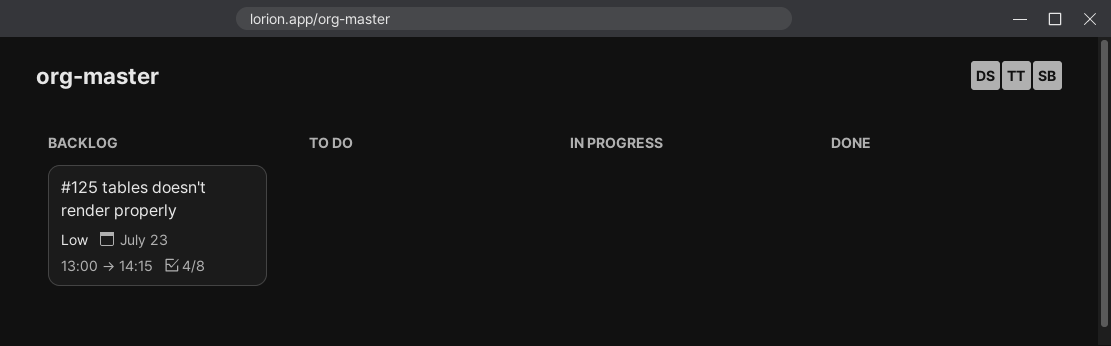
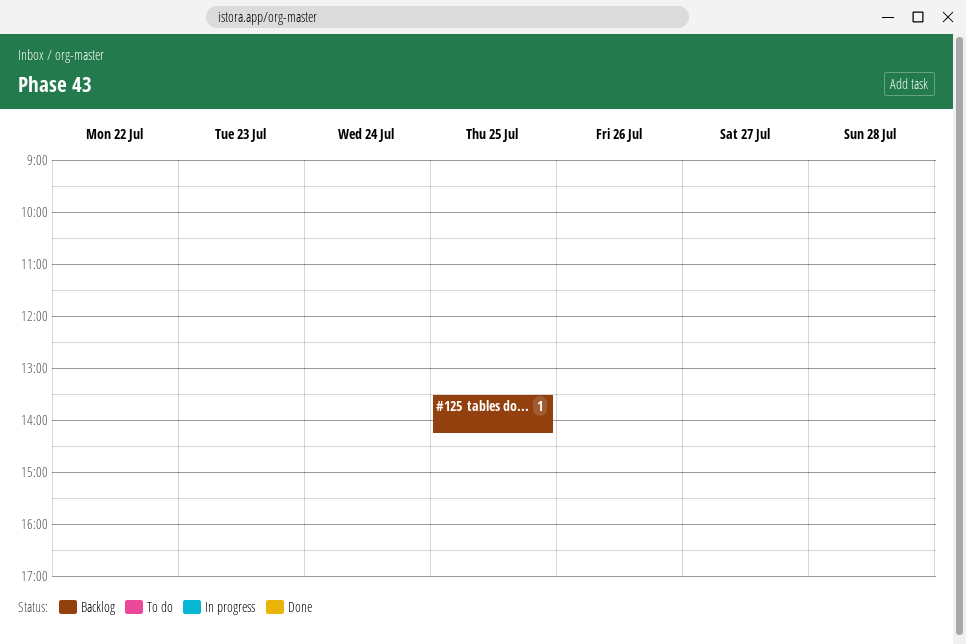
#125, day: Jul 23 -> Jul 25
#125, begins: 13:00 -> 13:30

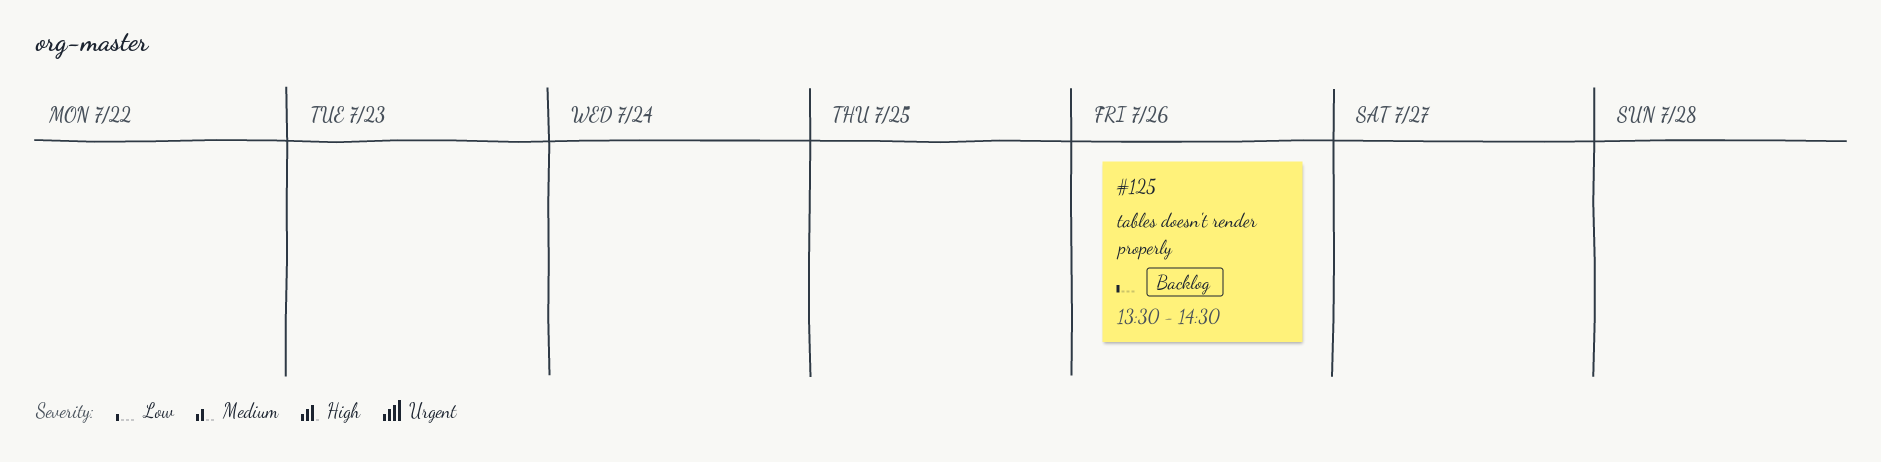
#125, day: Jul 25 -> Jul 26
#125, ends: 14:15 -> 14:30

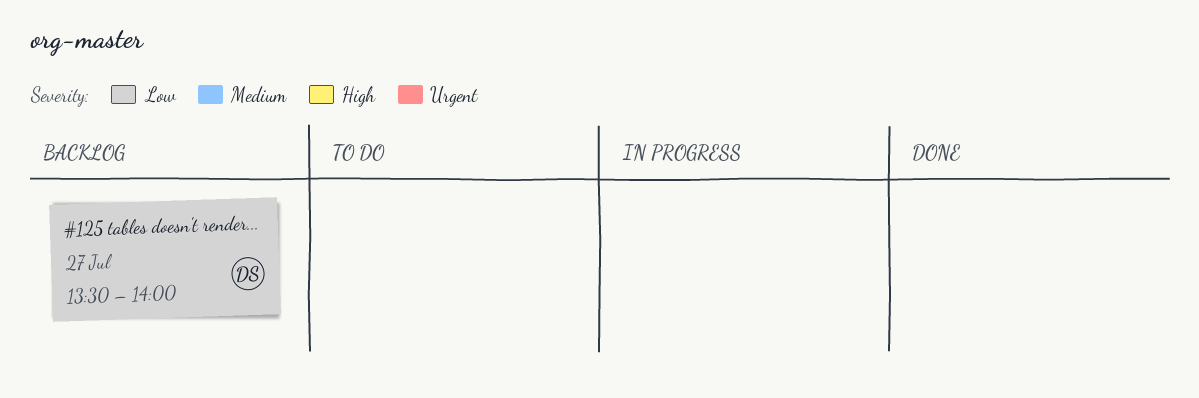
#125, day: Jul 26 -> Jul 27
#125, ends: 14:30 -> 14:00

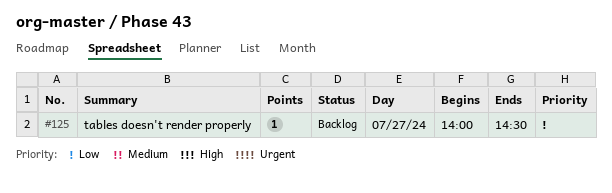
#125, begins: 13:30 -> 14:00
#125, ends: 14:00 -> 14:30

